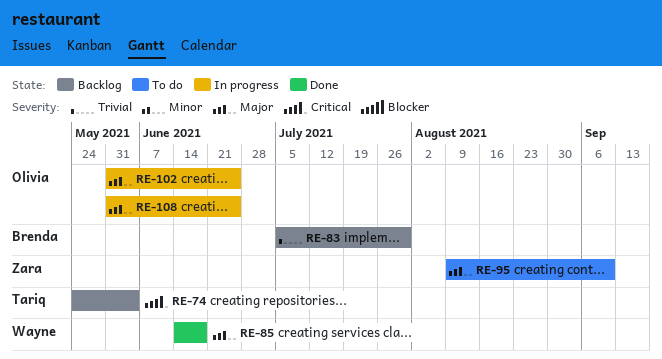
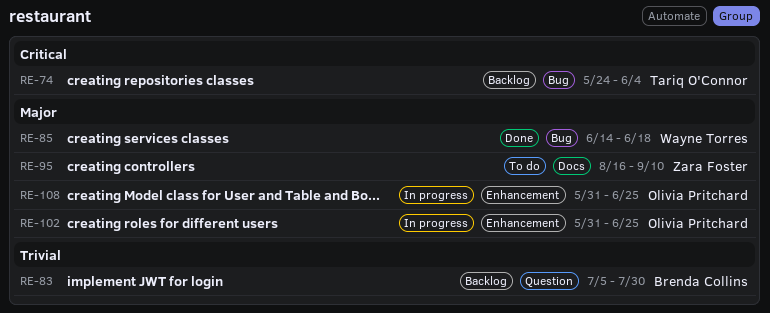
RE-95, start: Aug 9 -> Aug 16

